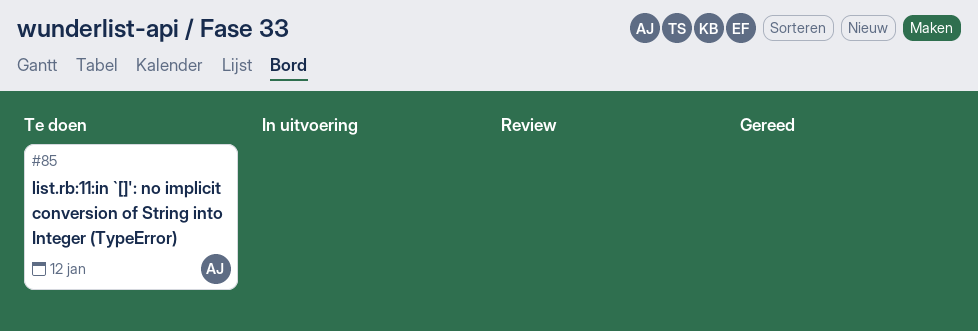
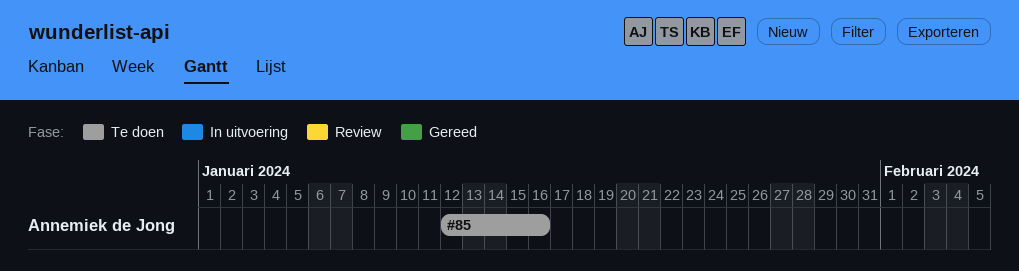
#85, due: Jan 12 -> Jan 16

